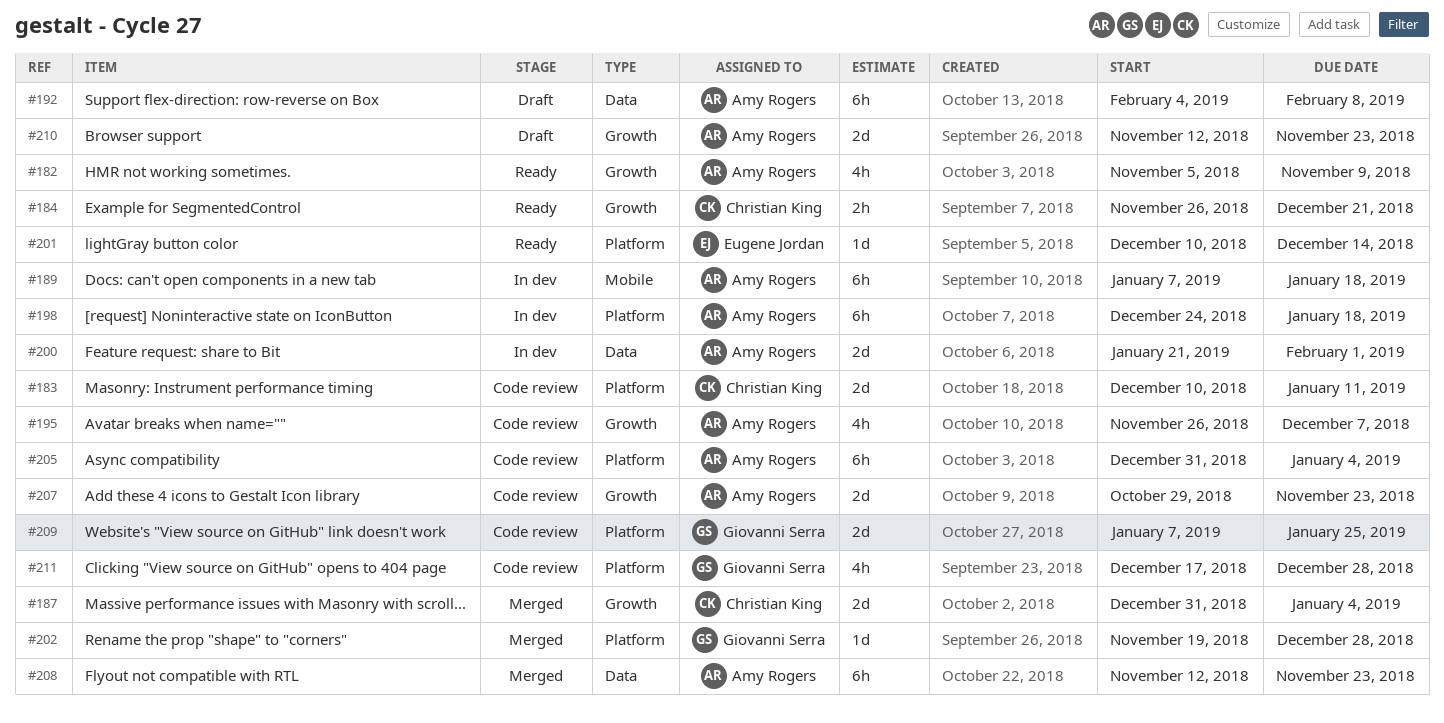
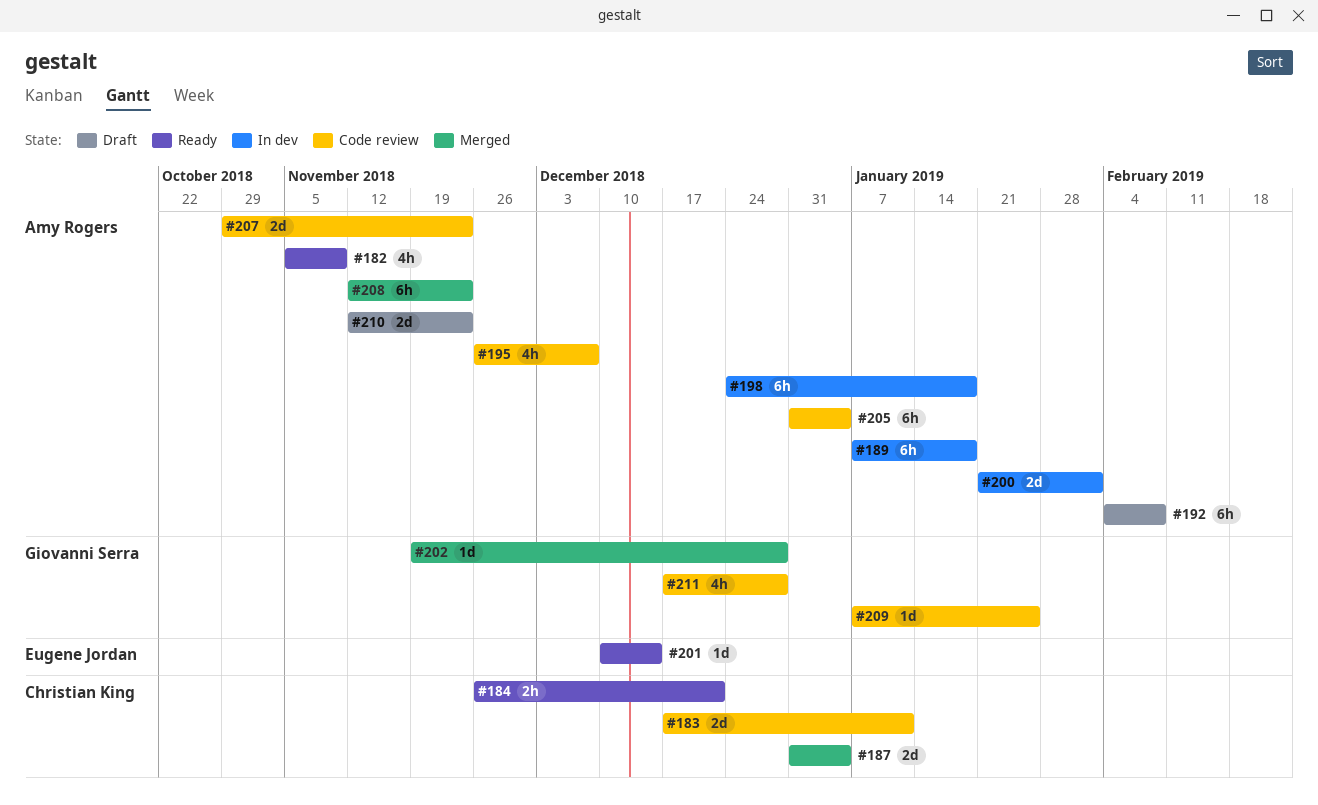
#183, start: Dec 10 -> Dec 17
#209, estimate: 2d -> 1d

